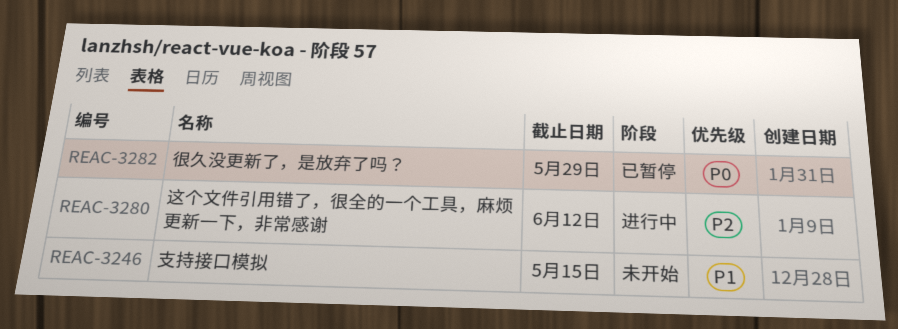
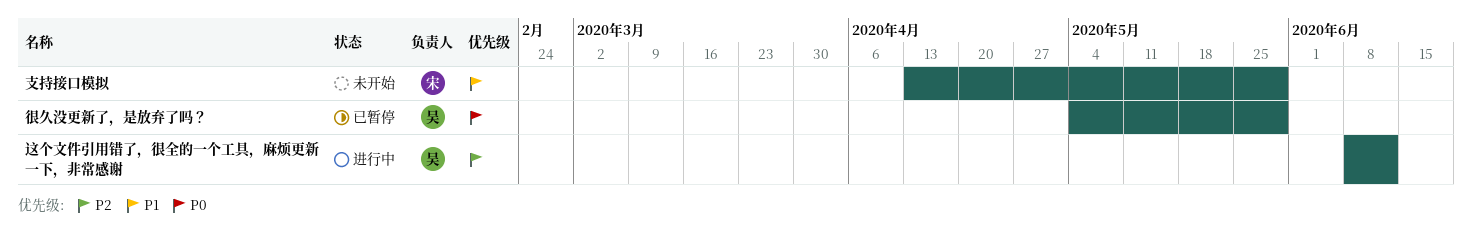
支持接口模拟, due: May 15 -> May 29

